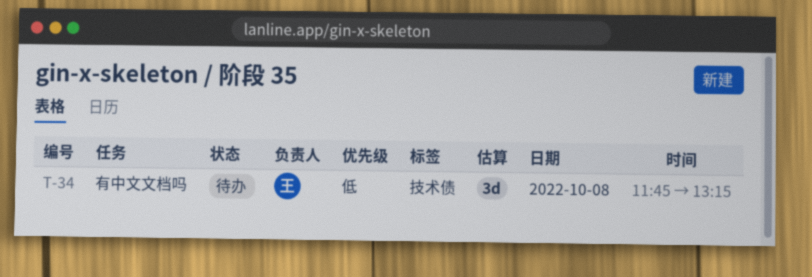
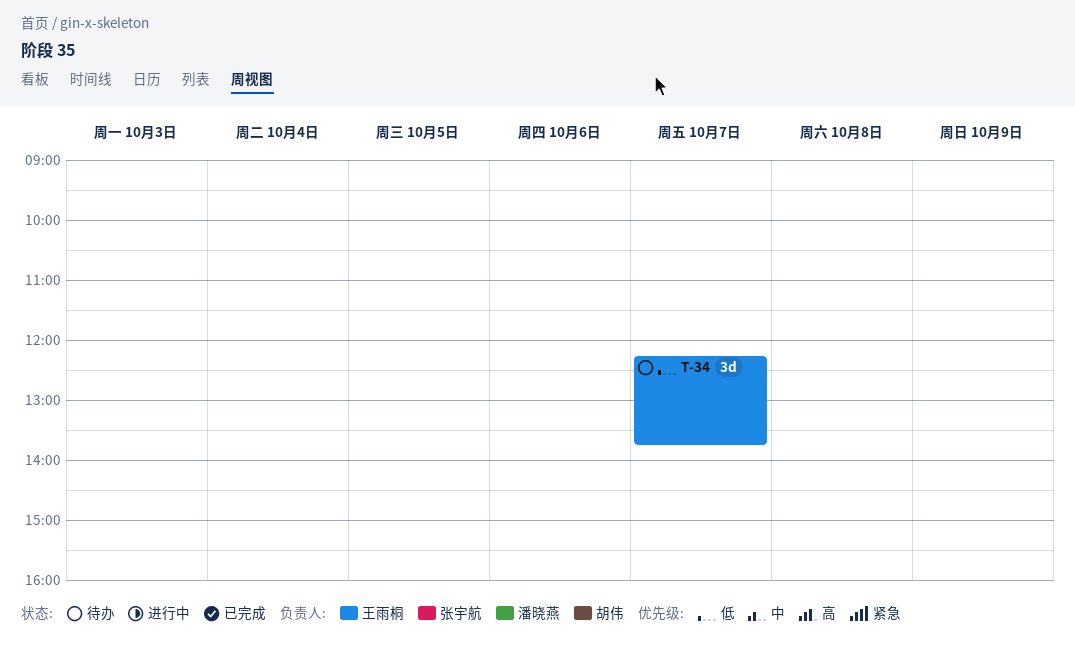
T-34, day: Oct 8 -> Oct 7
T-34, begins: 11:45 -> 12:15
T-34, ends: 13:15 -> 13:45

